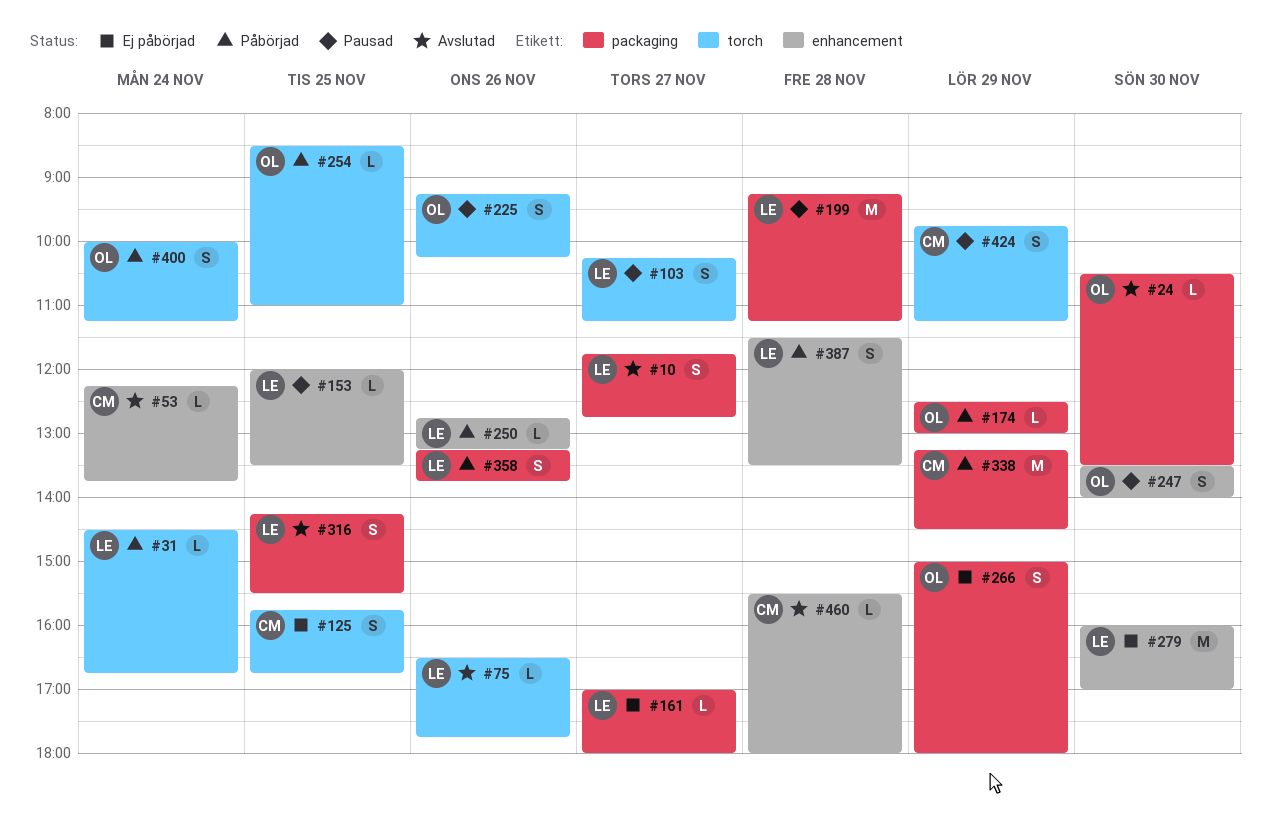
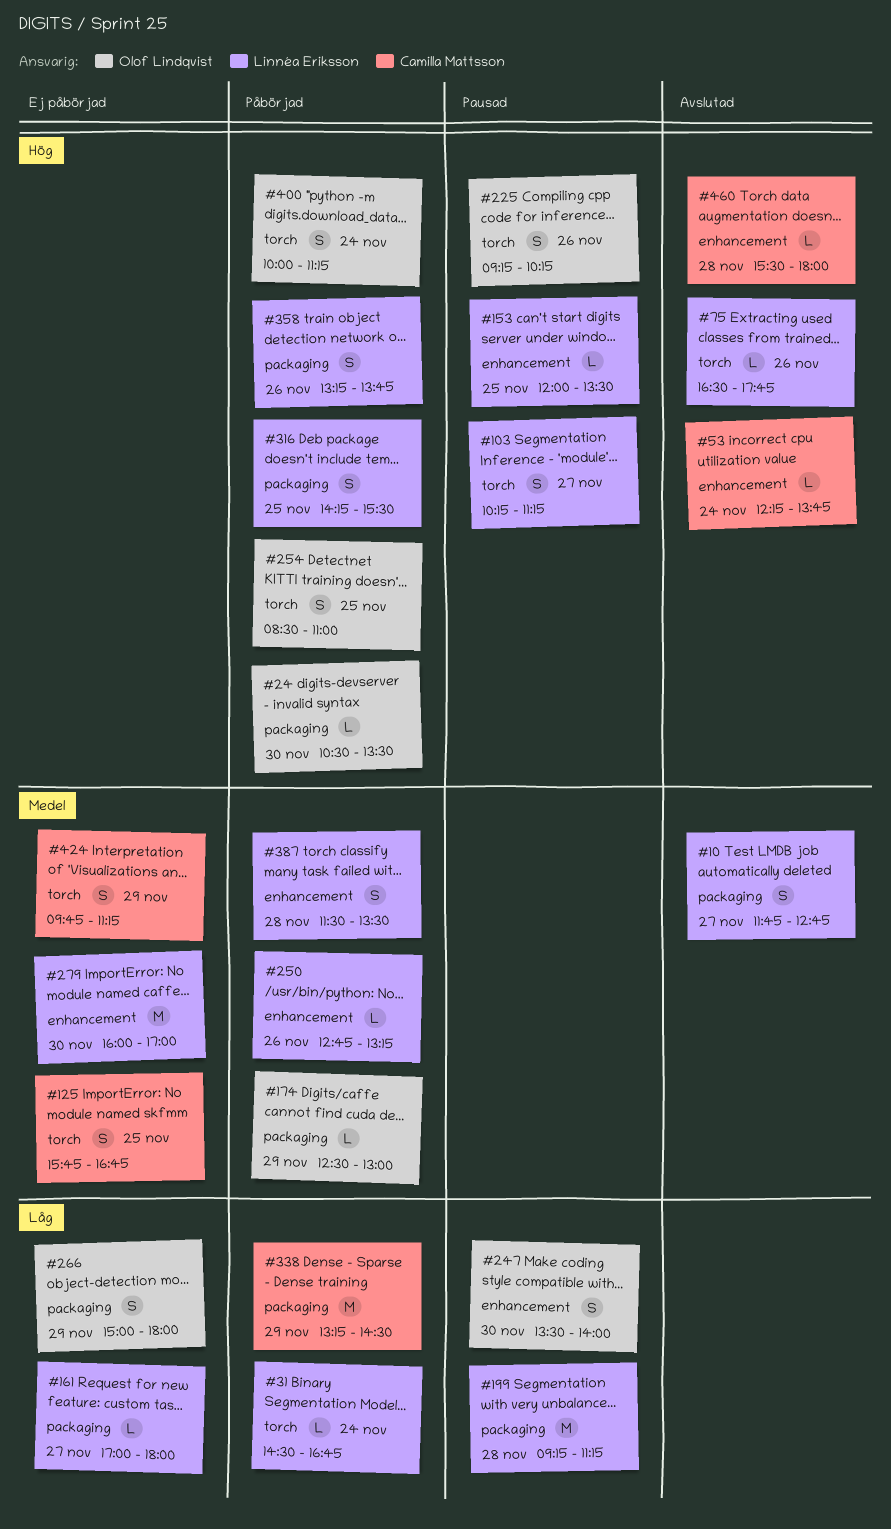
#24, status: Avslutad -> Påbörjad
#254, estimate: L -> S
#316, status: Avslutad -> Påbörjad
#424, status: Pausad -> Ej påbörjad

